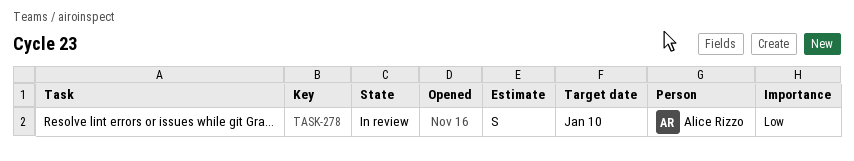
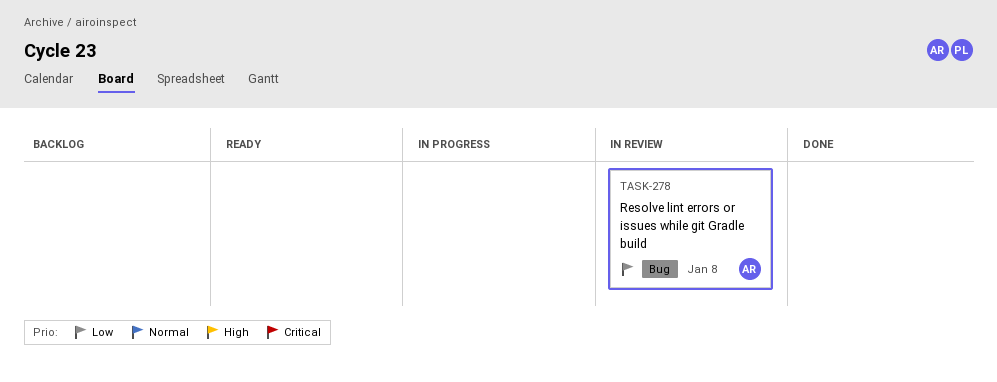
TASK-278, due: Jan 10 -> Jan 8

